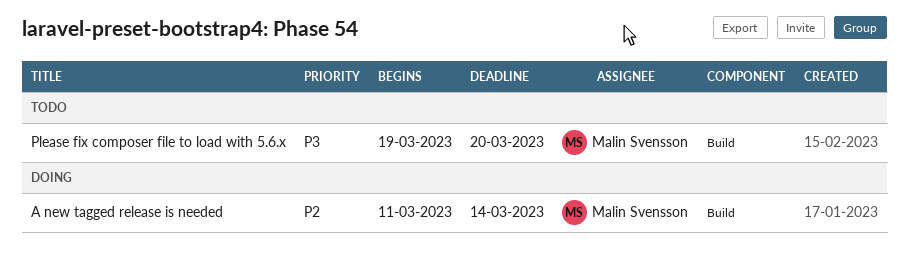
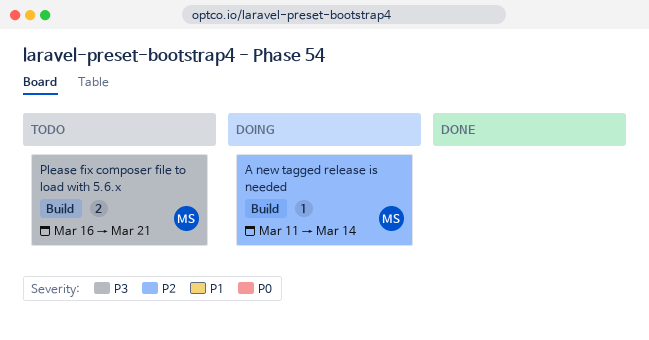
Please fix composer file to load with 5.6.x, start: Mar 19 -> Mar 16
Please fix composer file to load with 5.6.x, due: Mar 20 -> Mar 21

